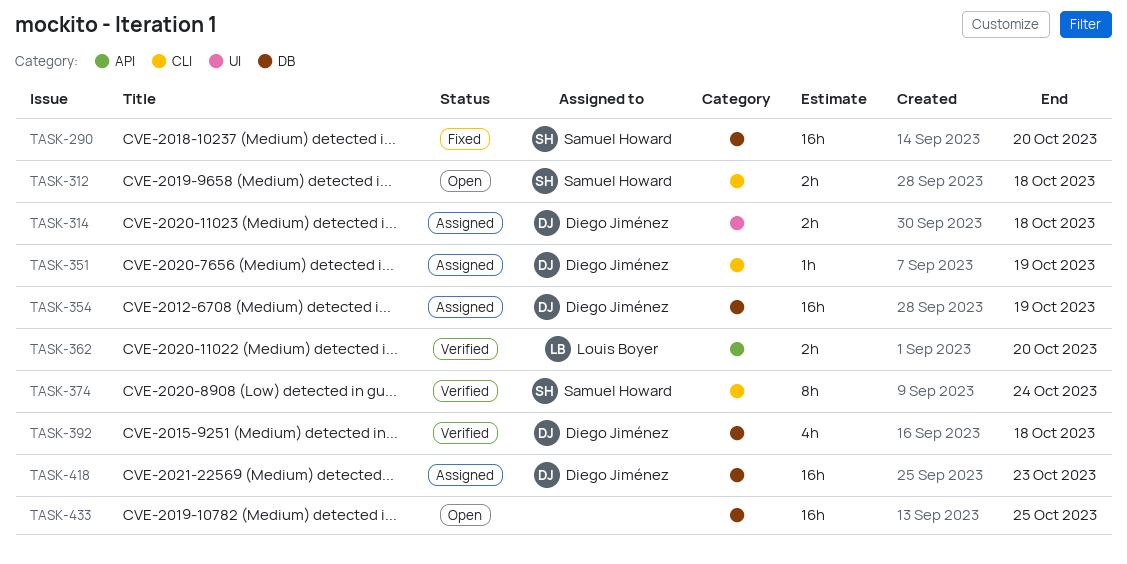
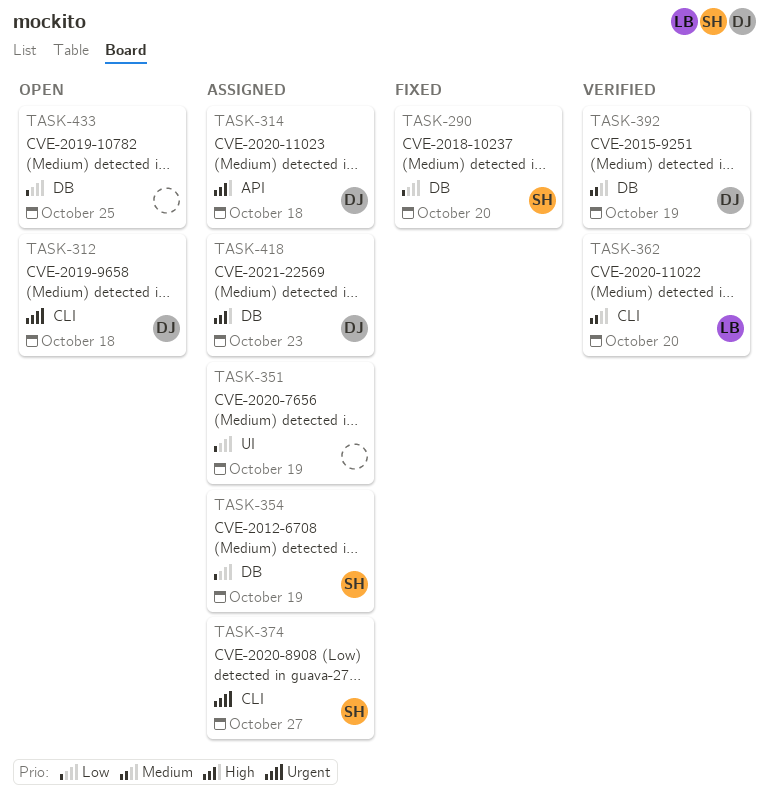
TASK-312, owner: Samuel Howard -> Diego Jiménez
TASK-314, label: UI -> API
TASK-351, owner: Diego Jiménez -> none
TASK-351, label: CLI -> UI
TASK-354, owner: Diego Jiménez -> Samuel Howard
TASK-362, label: API -> CLI
TASK-374, status: Verified -> Assigned
TASK-374, due: Oct 24 -> Oct 27
TASK-392, due: Oct 18 -> Oct 19

